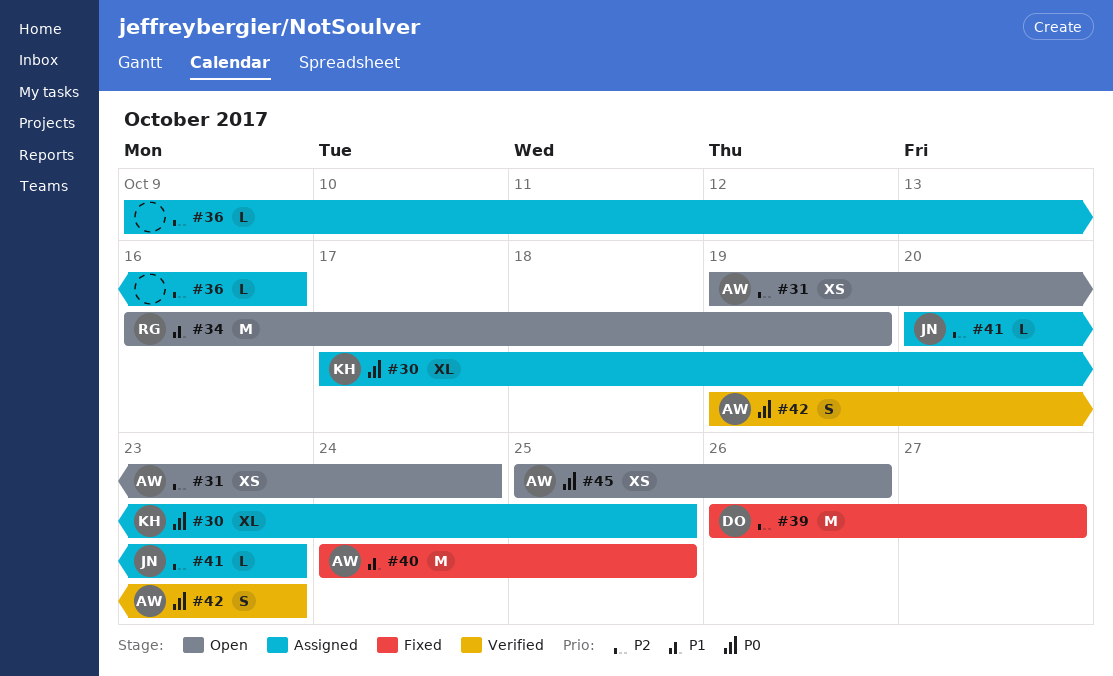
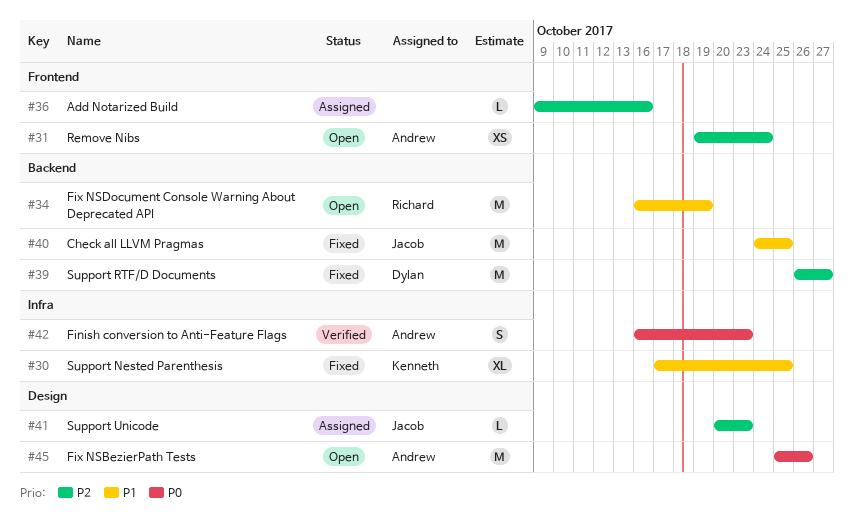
#30, status: Assigned -> Fixed
#30, priority: P0 -> P1
#40, owner: Andrew -> Jacob
#42, start: Oct 19 -> Oct 16
#45, estimate: XS -> M

